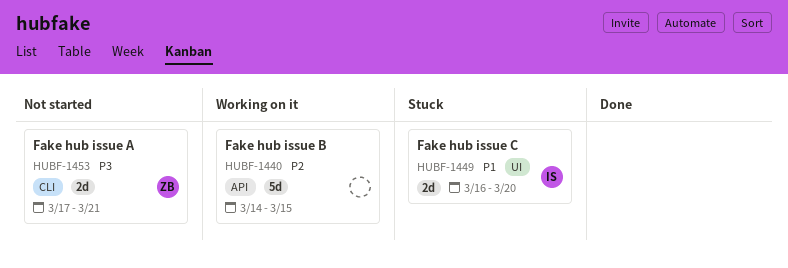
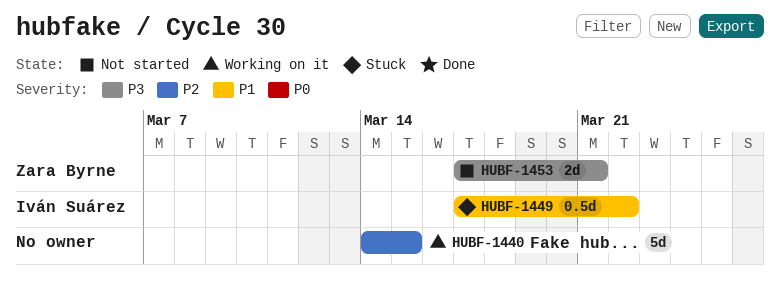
HUBF-1449, estimate: 2d -> 0.5d
HUBF-1449, start: Mar 16 -> Mar 17
HUBF-1449, due: Mar 20 -> Mar 22

